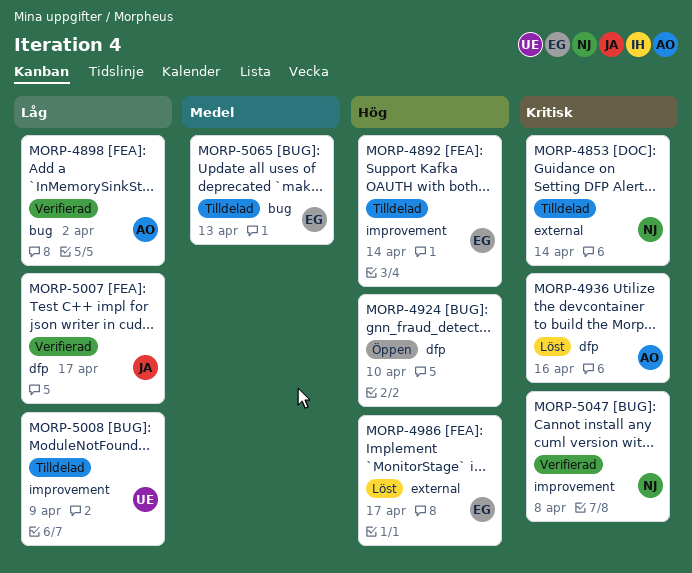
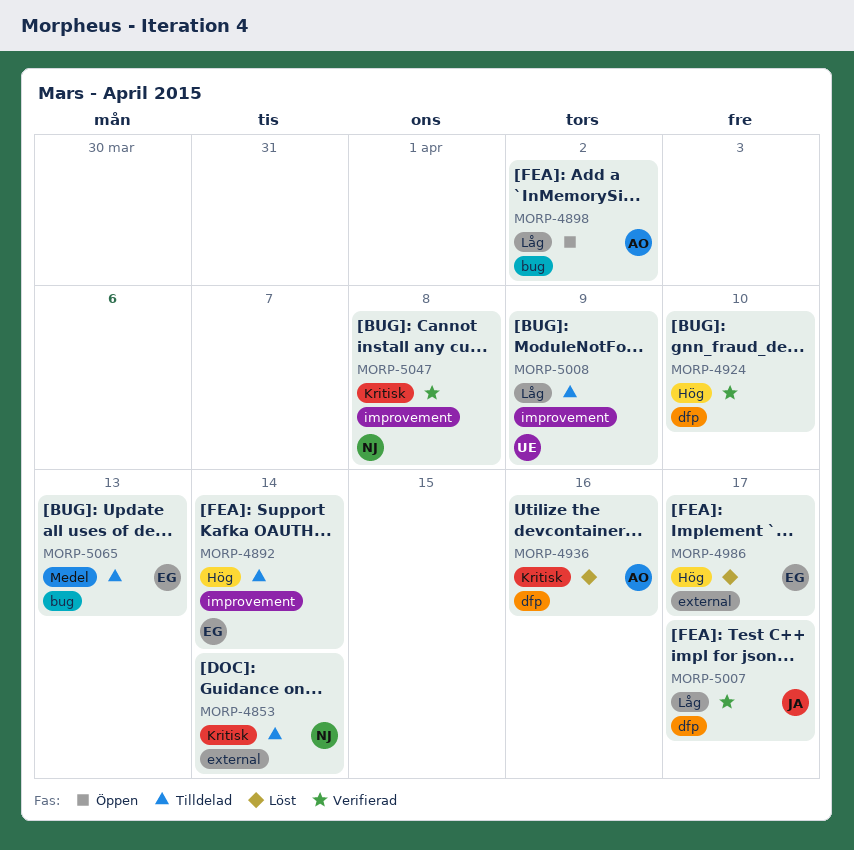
MORP-4898, status: Verifierad -> Öppen
MORP-4924, status: Öppen -> Verifierad

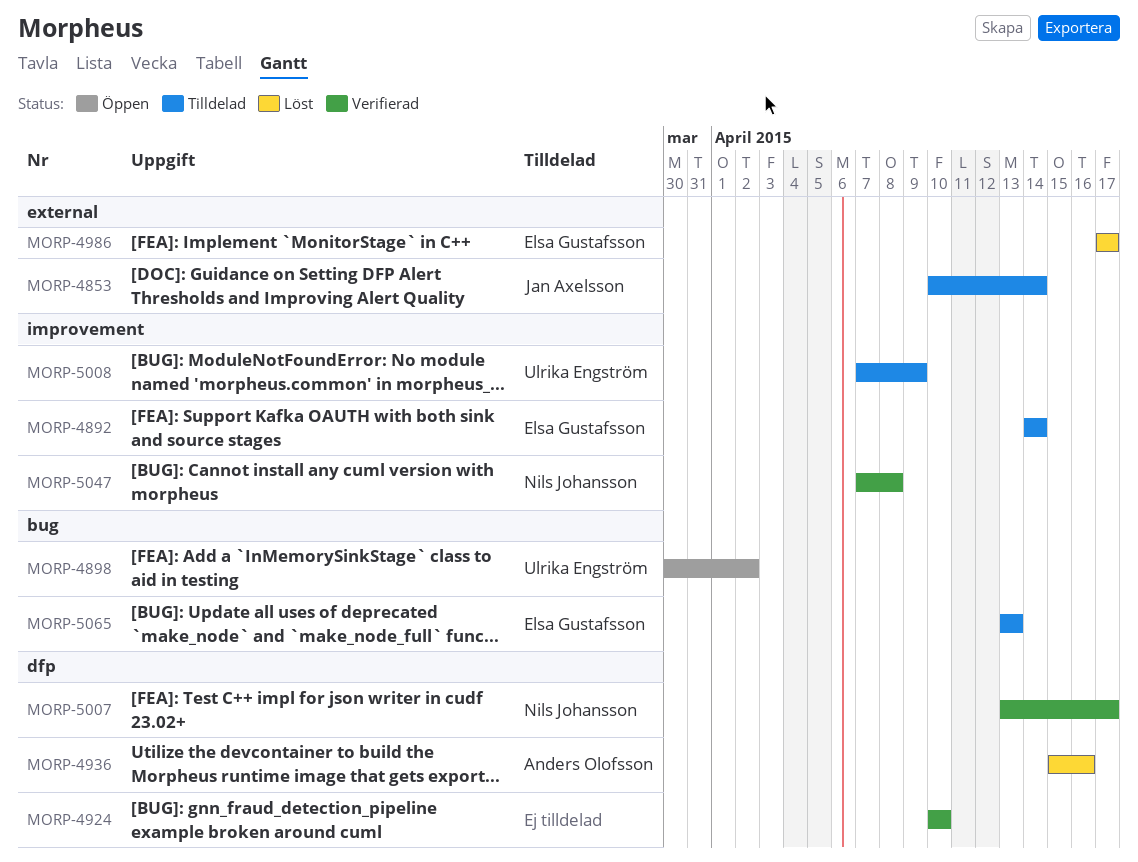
MORP-4853, owner: Nils Johansson -> Jan Axelsson
MORP-4898, owner: Anders Olofsson -> Ulrika Engström
MORP-5007, owner: Jan Axelsson -> Nils Johansson

